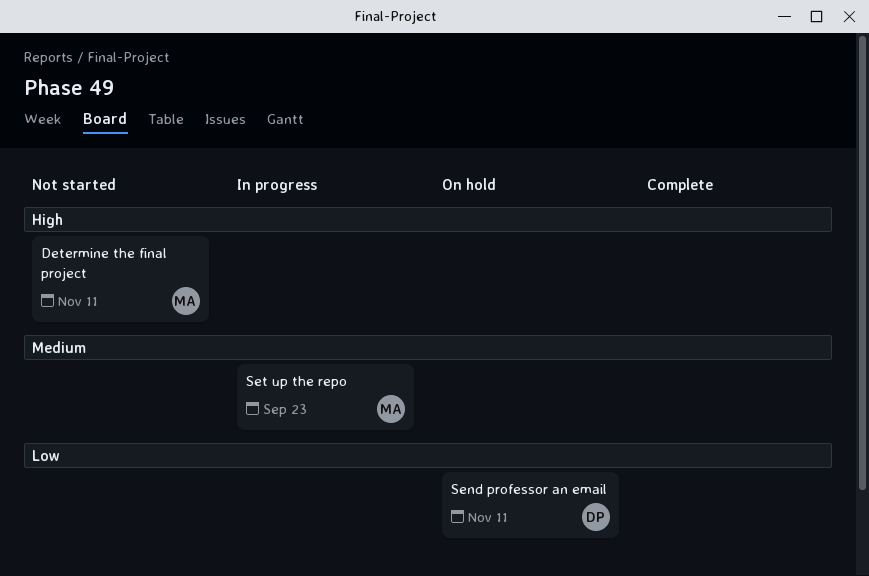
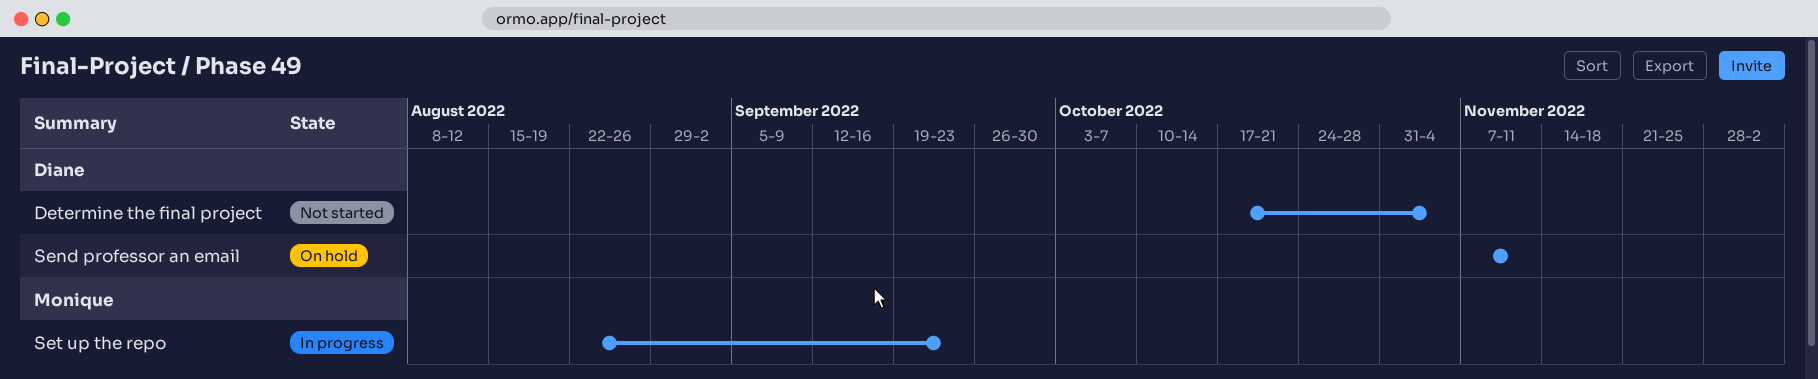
Determine the final project, owner: Monique -> Diane
Determine the final project, due: Nov 11 -> Nov 4

